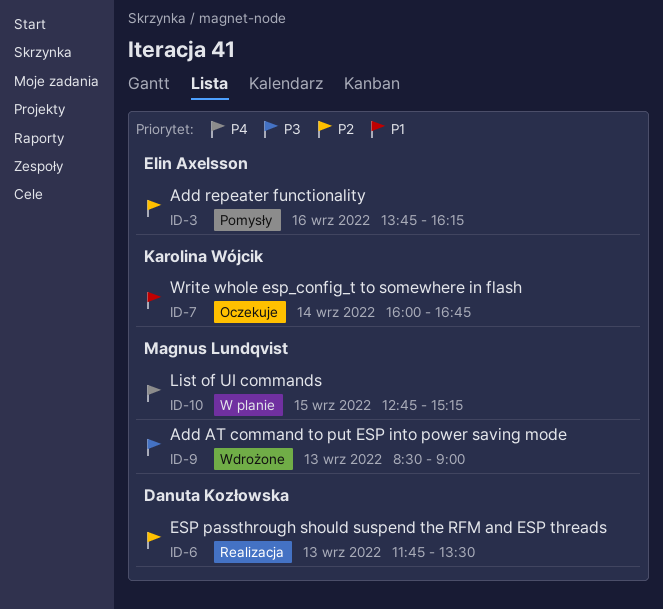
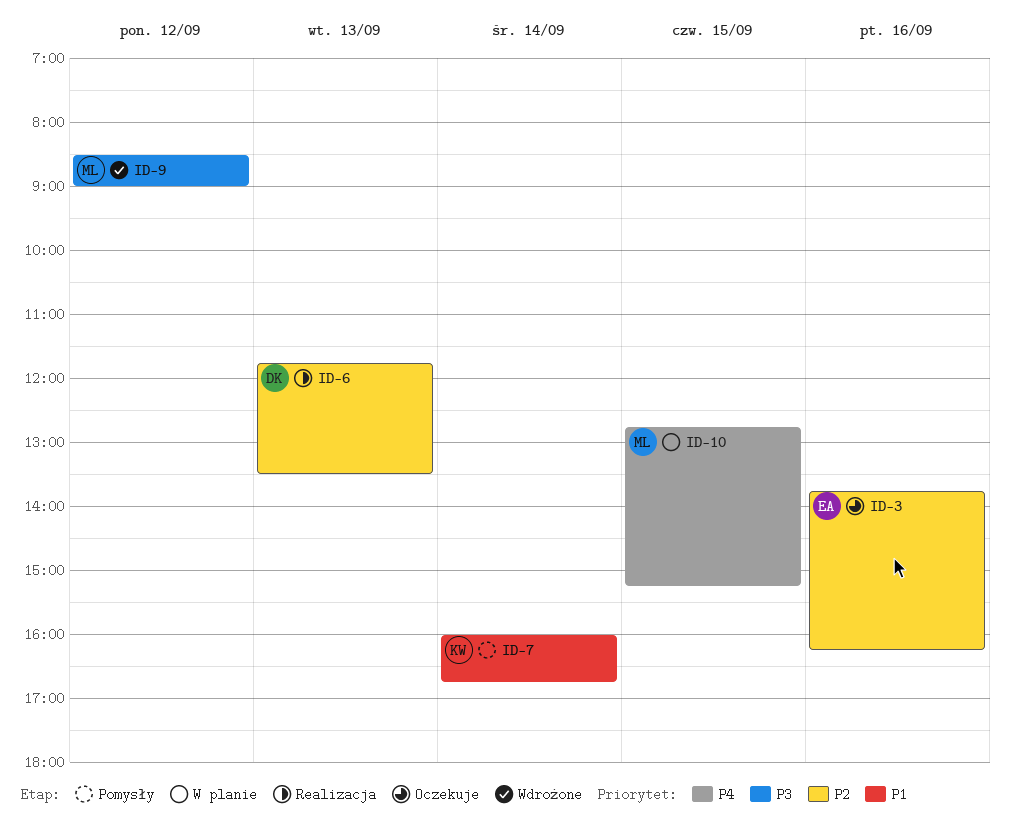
ID-3, status: Pomysły -> Oczekuje
ID-7, status: Oczekuje -> Pomysły
ID-9, day: Sep 13 -> Sep 12

